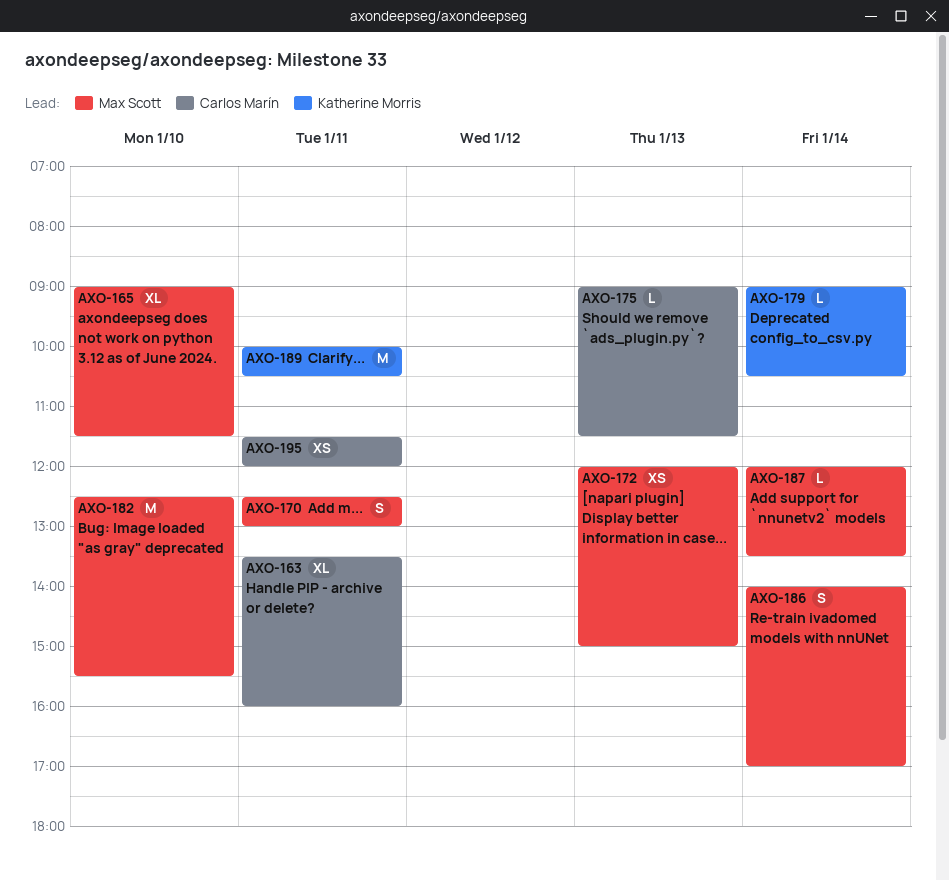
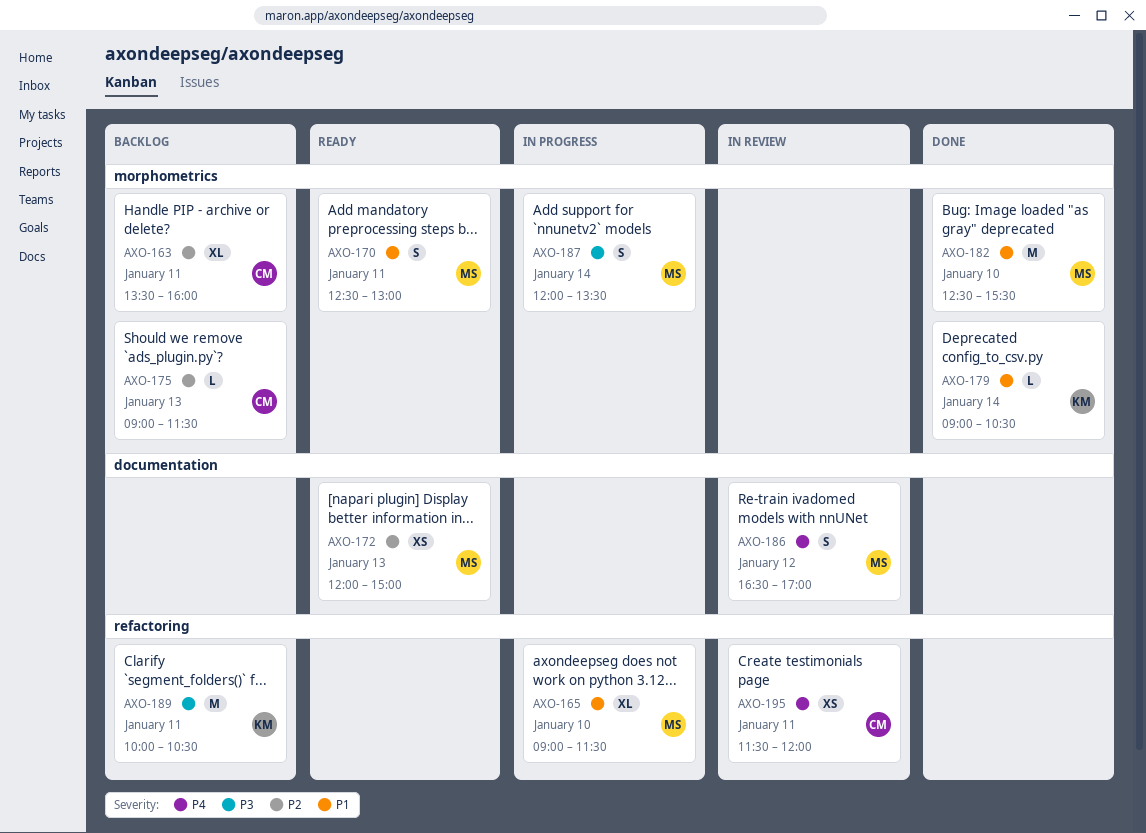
AXO-186, day: Jan 14 -> Jan 12
AXO-186, begins: 14:00 -> 16:30
AXO-187, estimate: L -> S

